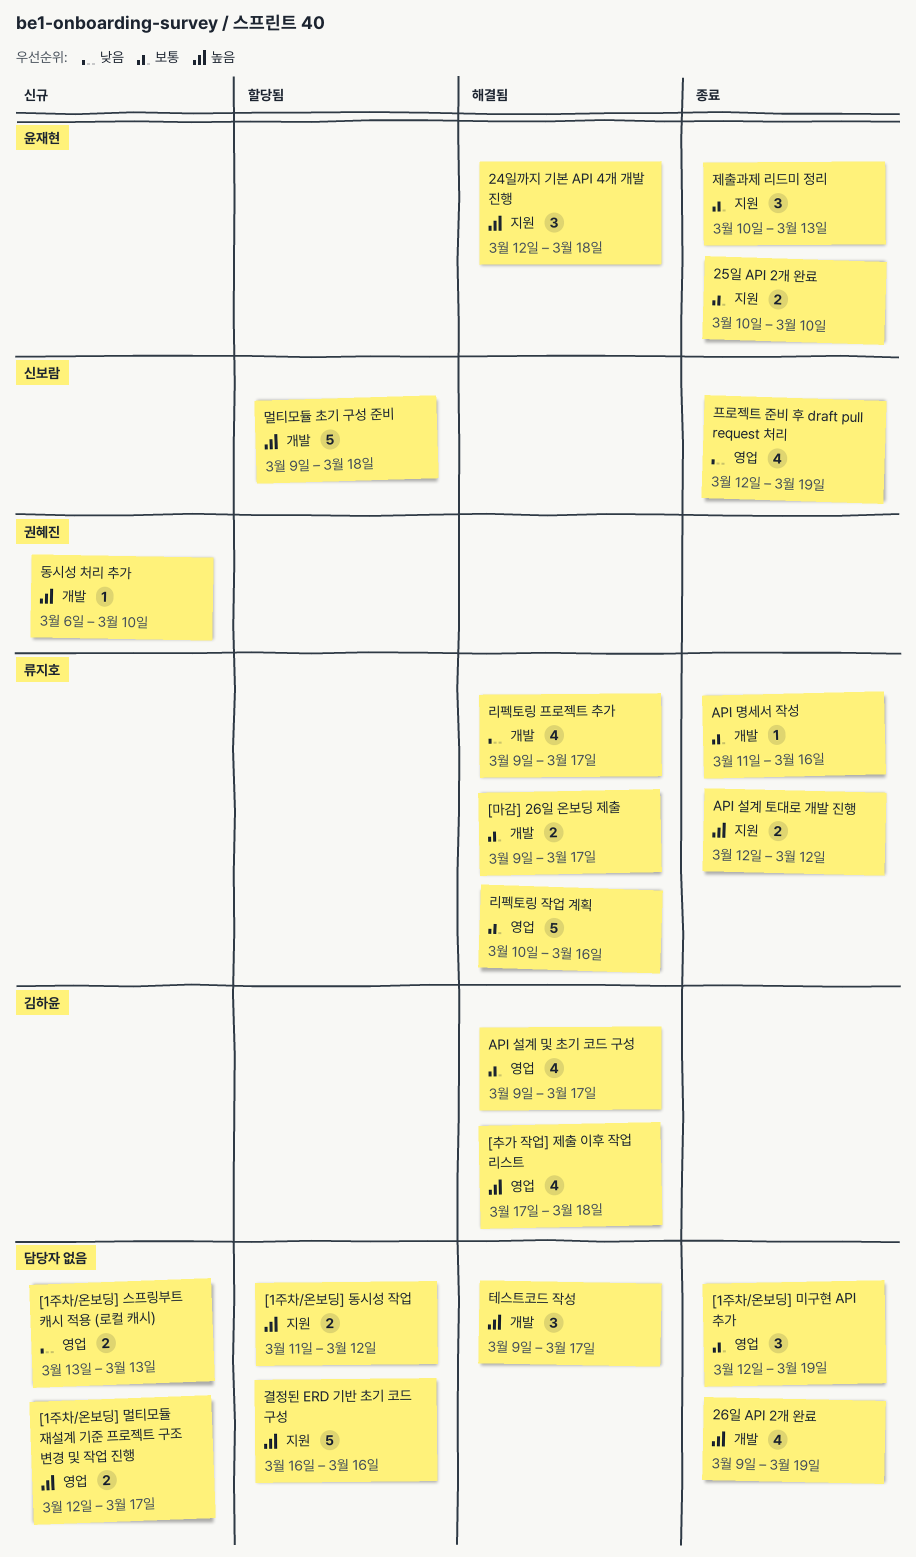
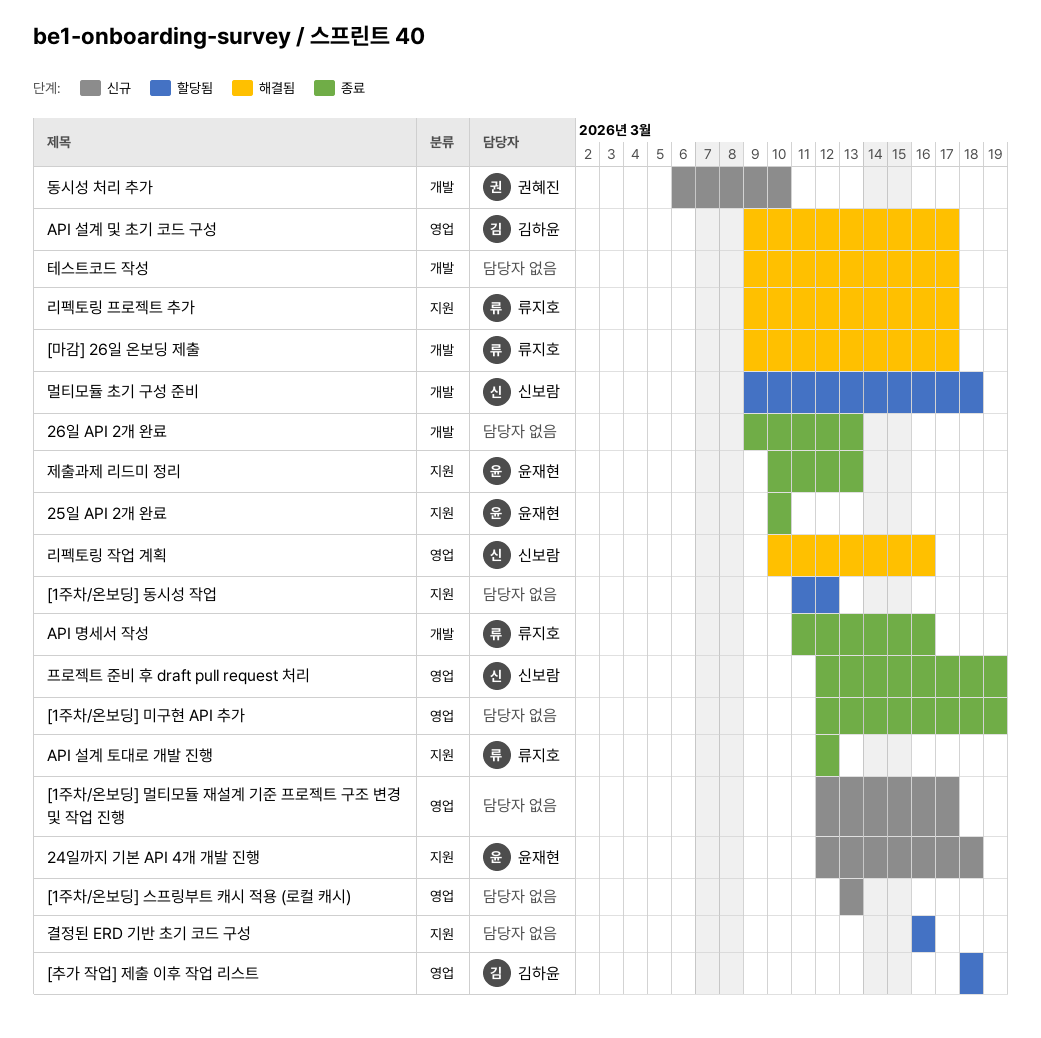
24일까지 기본 API 4개 개발 진행, status: 해결됨 -> 신규
26일 API 2개 완료, due: Mar 19 -> Mar 13
[추가 작업] 제출 이후 작업 리스트, status: 해결됨 -> 할당됨
[추가 작업] 제출 이후 작업 리스트, start: Mar 17 -> Mar 18
리펙토링 작업 계획, owner: 류지호 -> 신보람
리펙토링 프로젝트 추가, label: 개발 -> 지원

